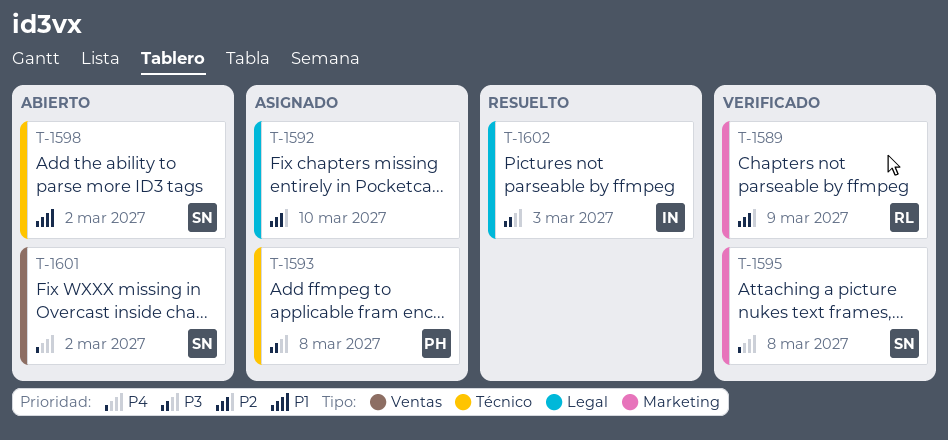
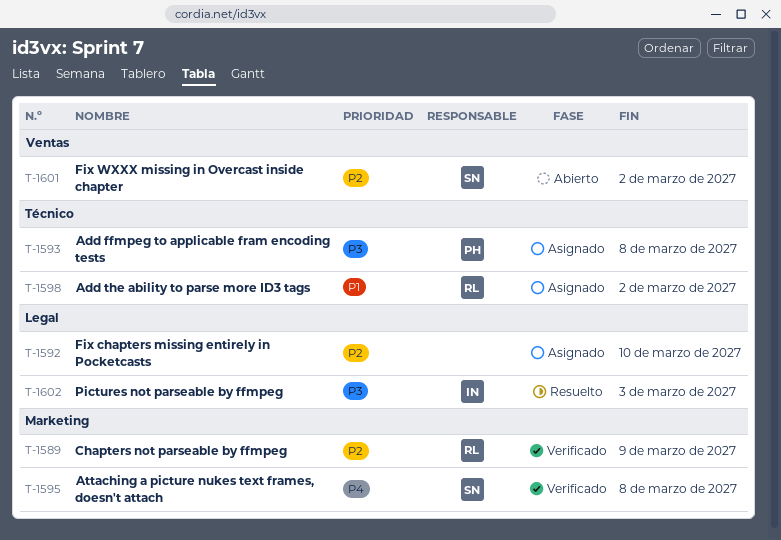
T-1598, status: Abierto -> Asignado
T-1598, owner: SN -> RL
T-1601, priority: P4 -> P2

